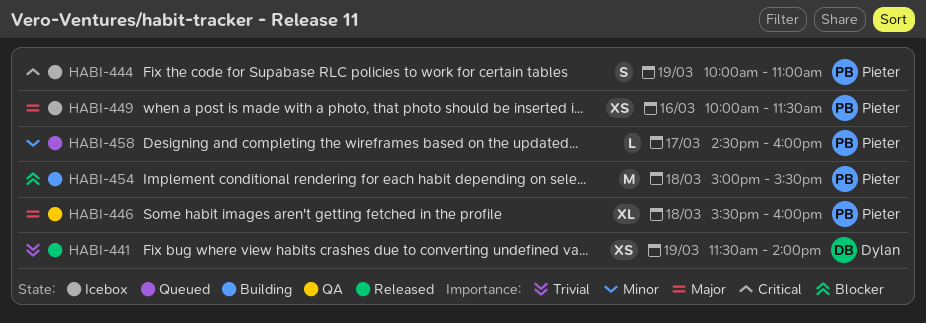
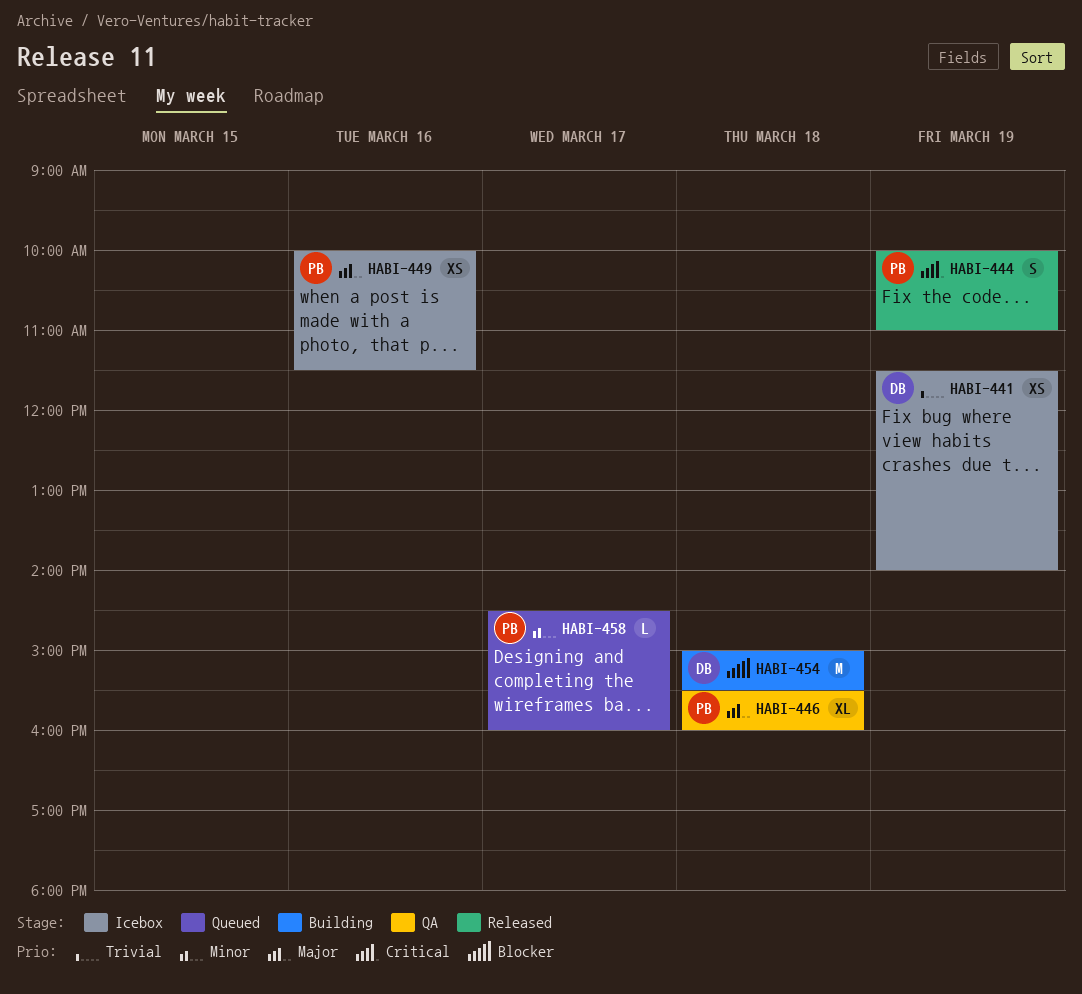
HABI-441, status: Released -> Icebox
HABI-444, status: Icebox -> Released
HABI-454, owner: Pieter -> Dylan

